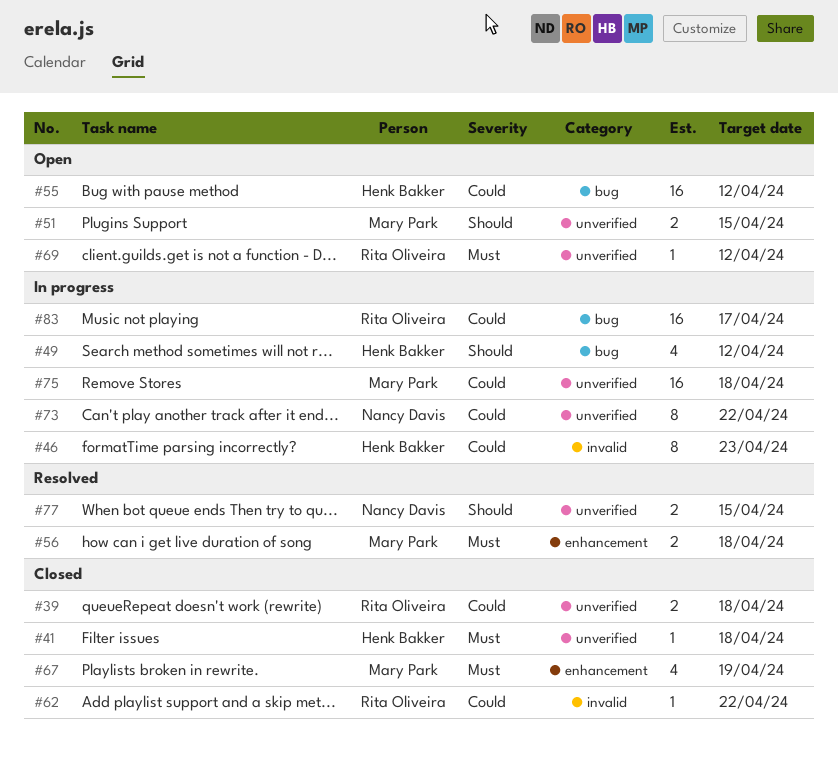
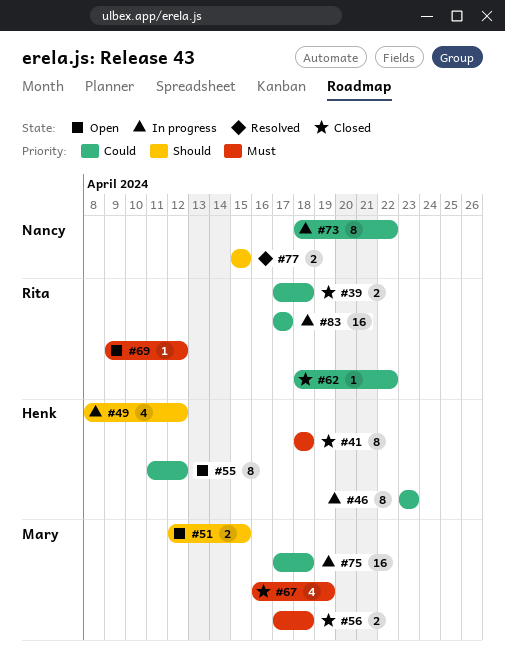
#41, estimate: 1 -> 8
#55, estimate: 16 -> 8
#56, status: Resolved -> Closed

